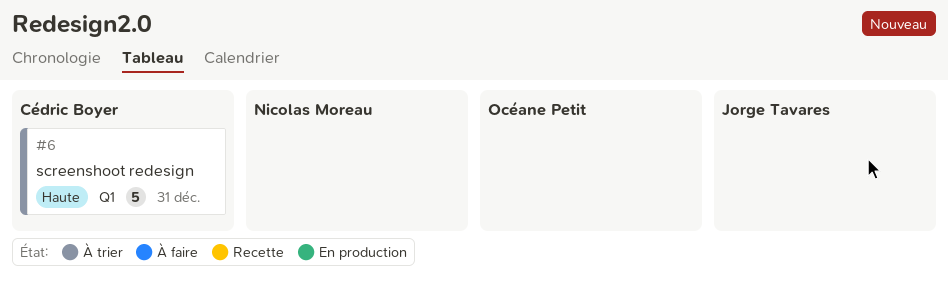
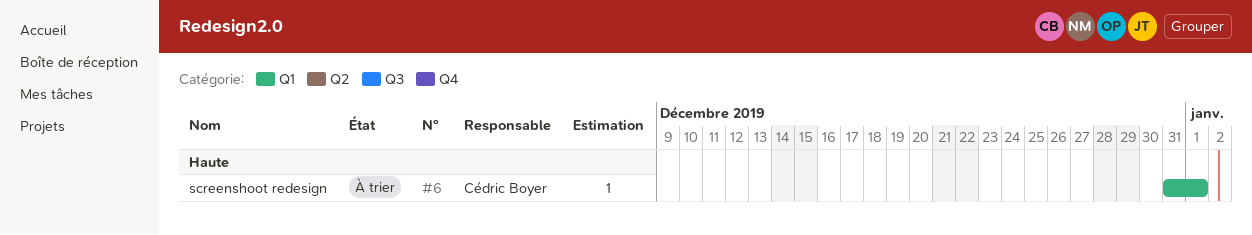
#6, estimate: 5 -> 1
#6, due: Dec 31 -> Jan 1

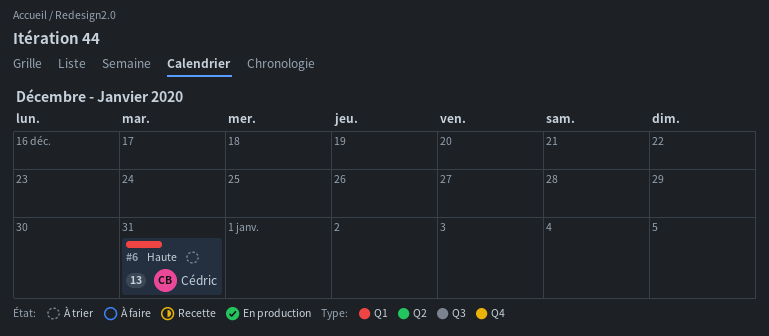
#6, estimate: 1 -> 13
#6, due: Jan 1 -> Dec 31

